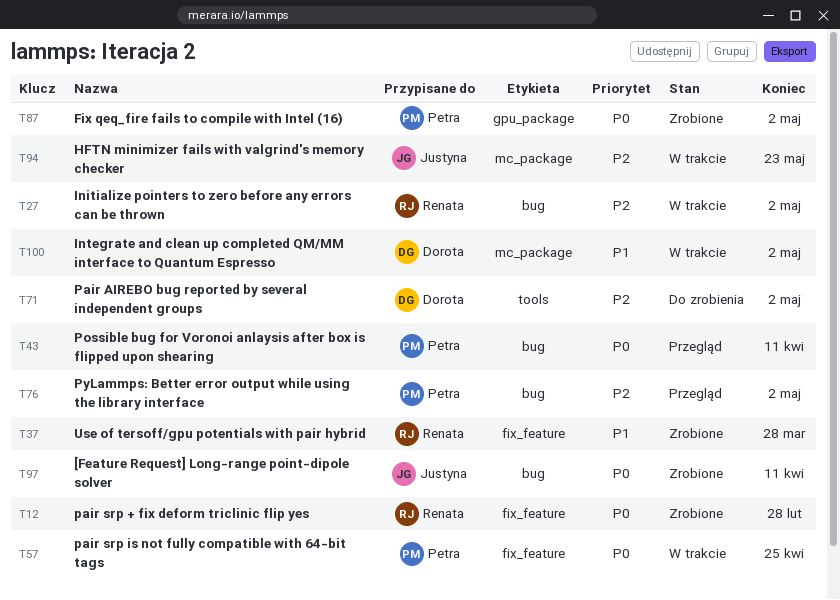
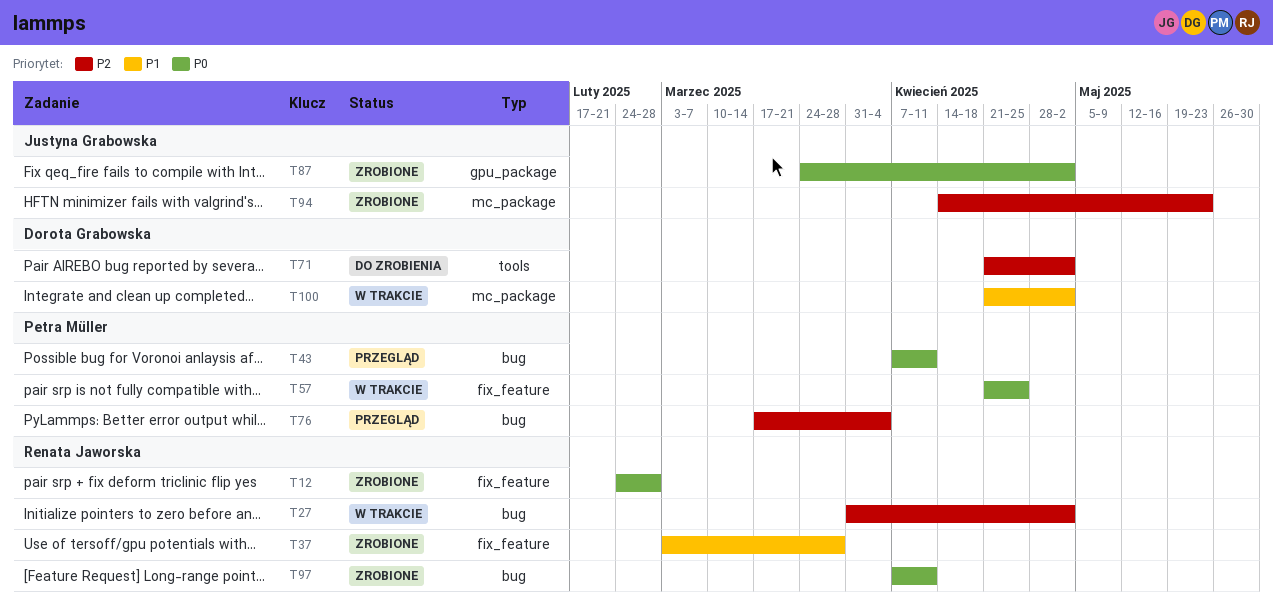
T76, due: May 2 -> Apr 4
T87, owner: Petra Müller -> Justyna Grabowska
T94, status: W trakcie -> Zrobione
T97, owner: Justyna Grabowska -> Renata Jaworska

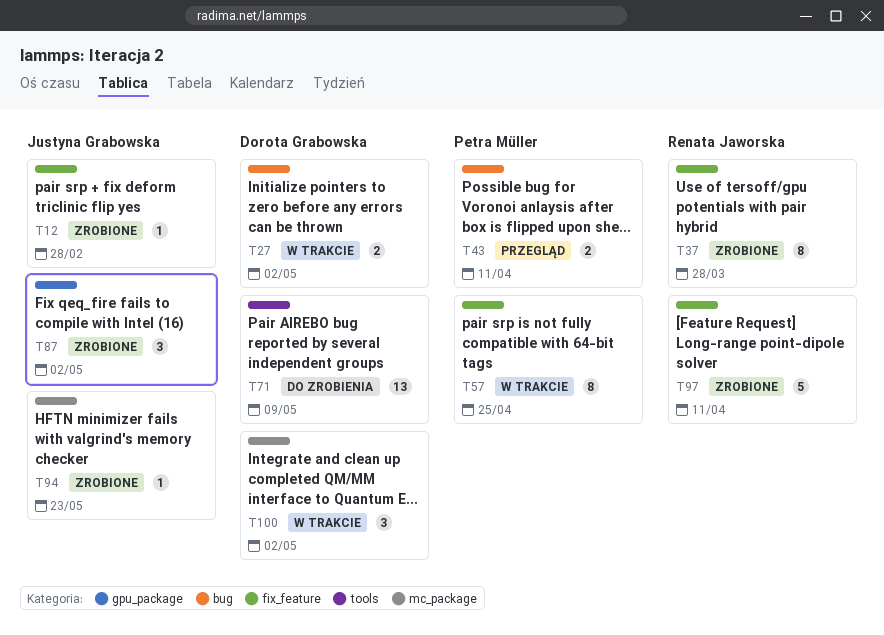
T12, owner: Renata Jaworska -> Justyna Grabowska
T27, owner: Renata Jaworska -> Dorota Grabowska
T71, due: May 2 -> May 9
T76: present -> none
T97, label: bug -> fix_feature

